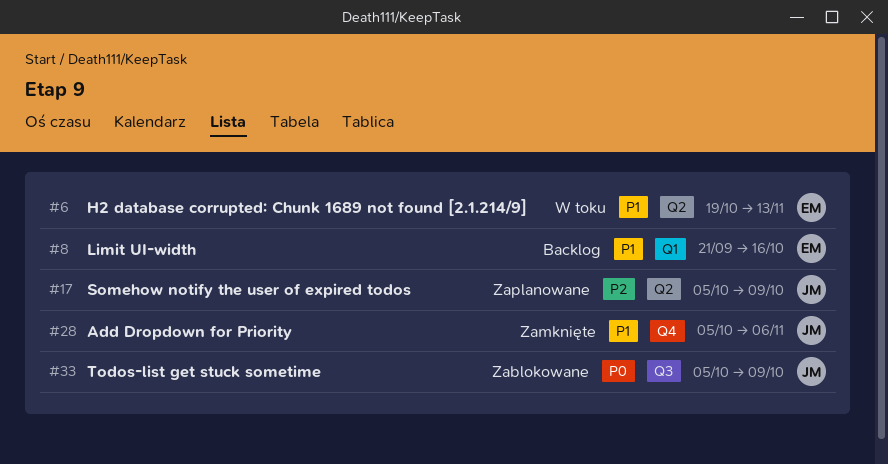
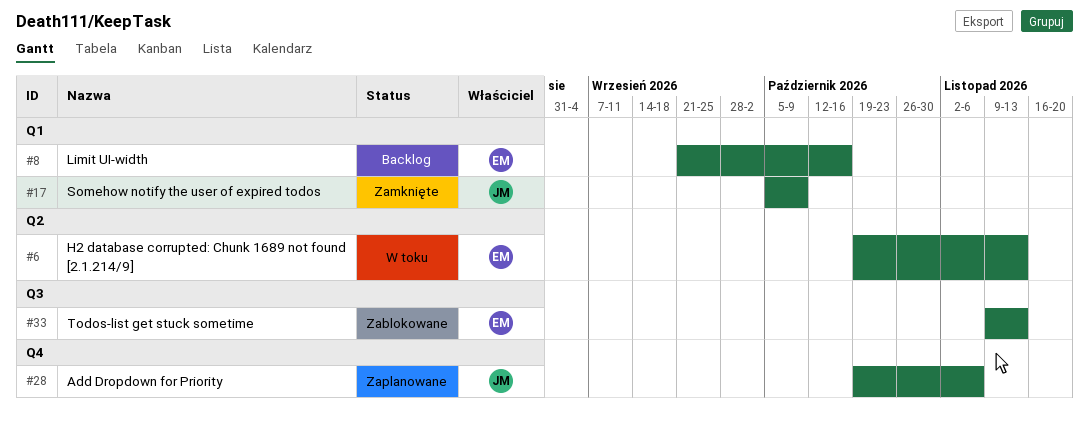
#17, status: Zaplanowane -> Zamknięte
#17, label: Q2 -> Q1
#28, status: Zamknięte -> Zaplanowane
#28, start: Oct 5 -> Oct 19
#33, owner: JM -> EM
#33, start: Oct 5 -> Nov 9
#33, due: Oct 9 -> Nov 13

